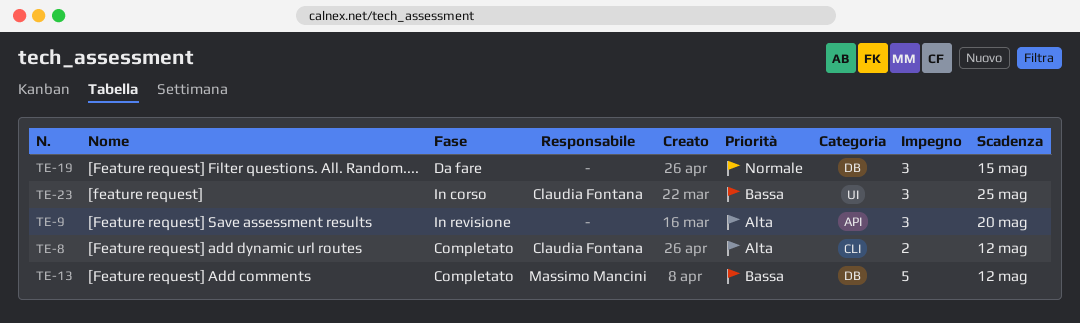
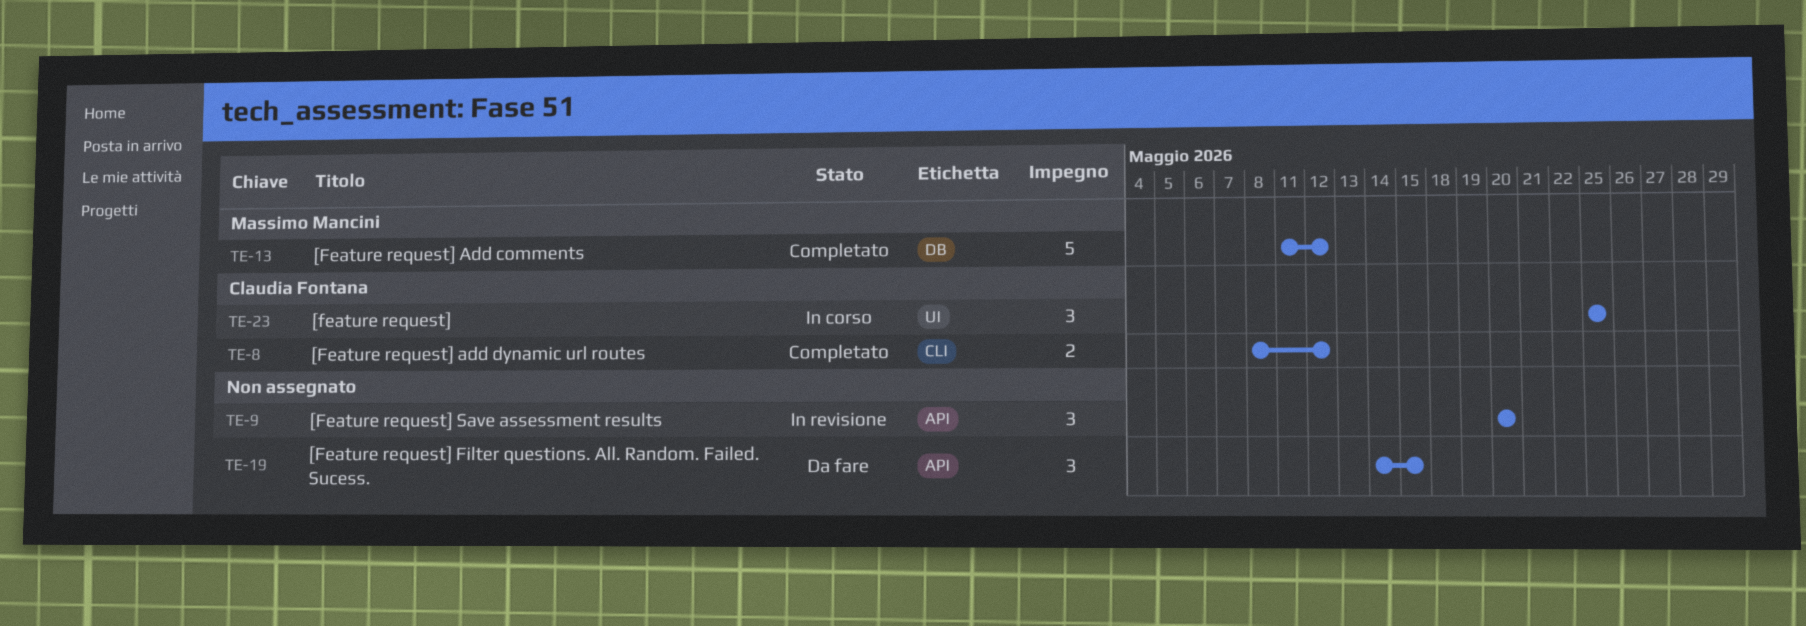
TE-19, label: DB -> API

